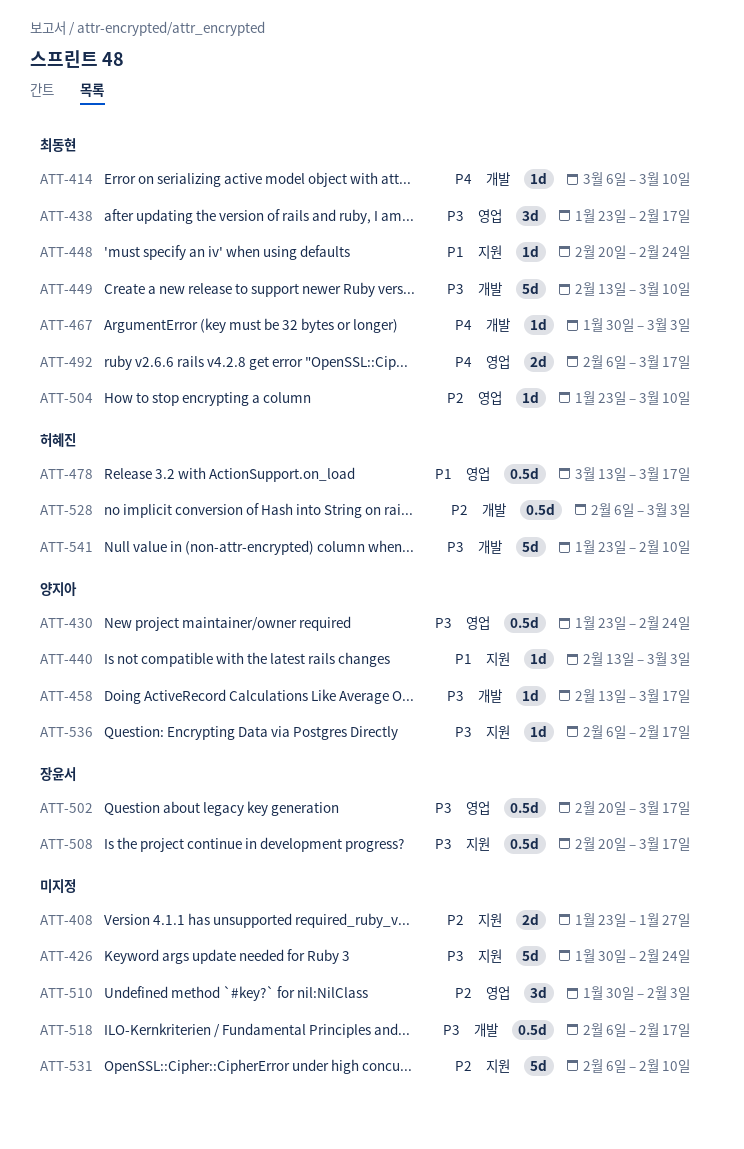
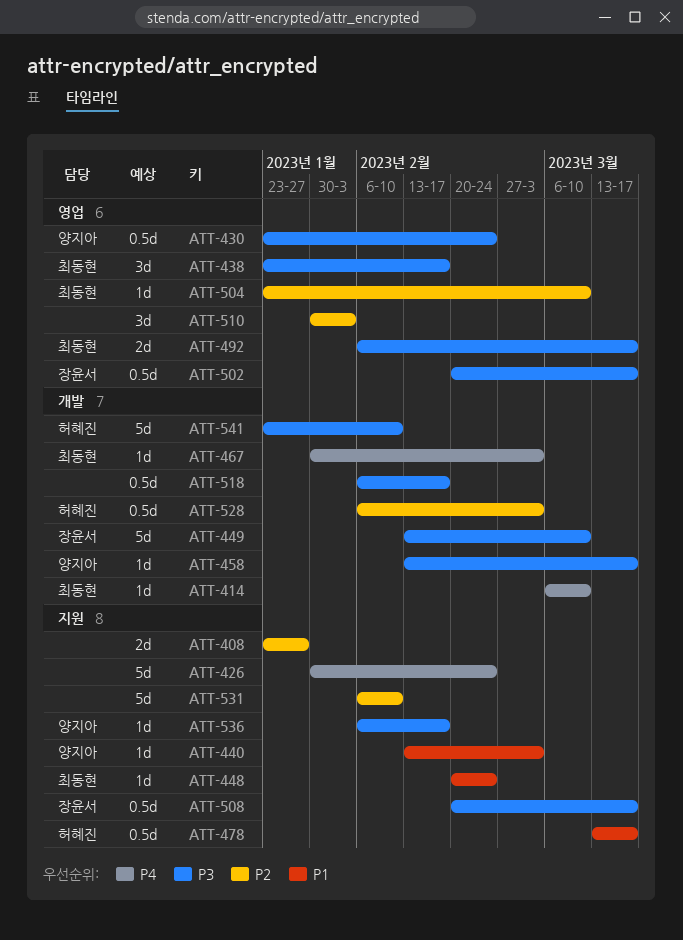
ATT-426, priority: P3 -> P4
ATT-449, owner: 최동현 -> 장윤서
ATT-478, label: 영업 -> 지원
ATT-492, priority: P4 -> P3

